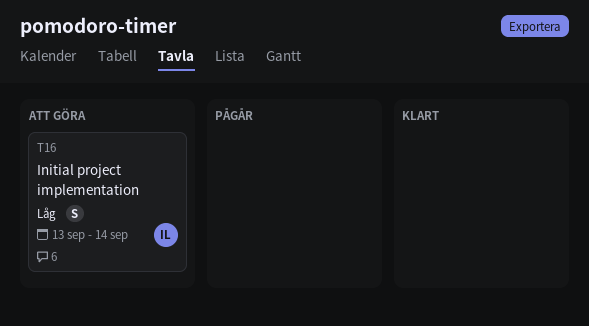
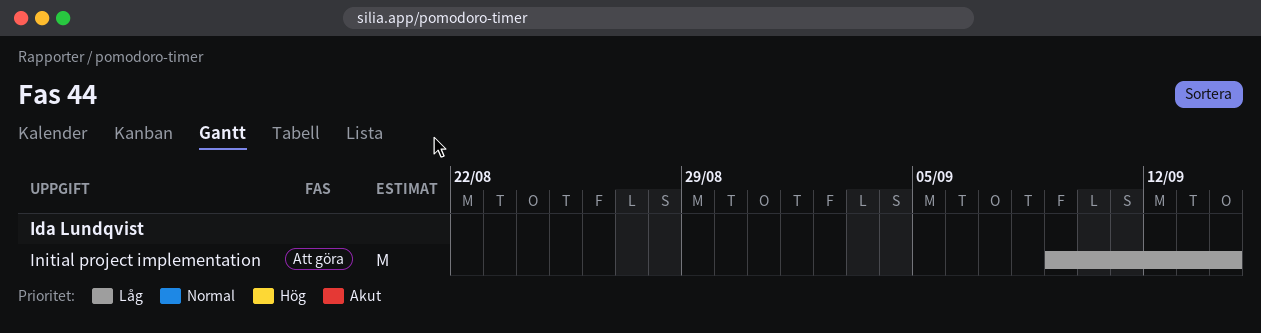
Initial project implementation, estimate: S -> M
Initial project implementation, start: Sep 13 -> Sep 9

